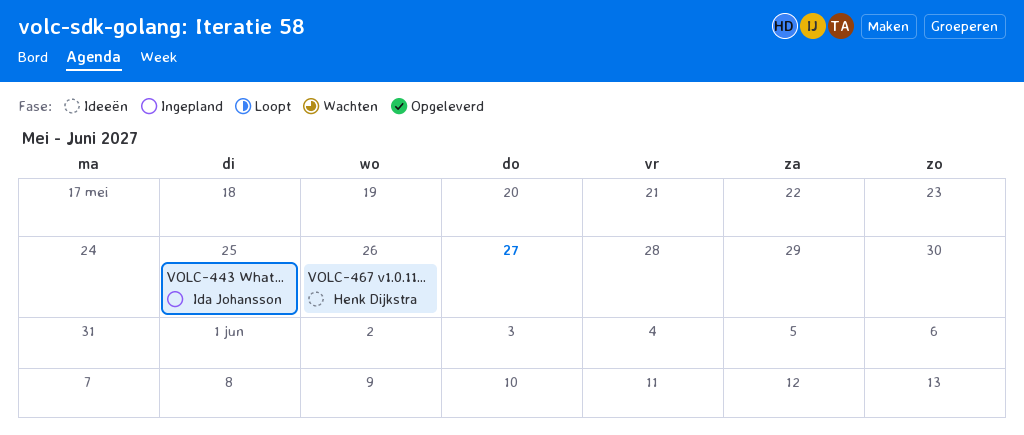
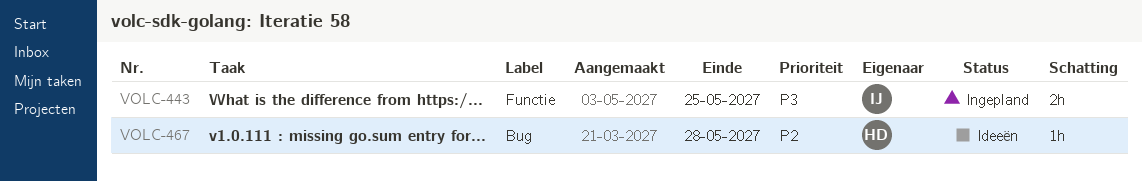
VOLC-467, due: May 26 -> May 28

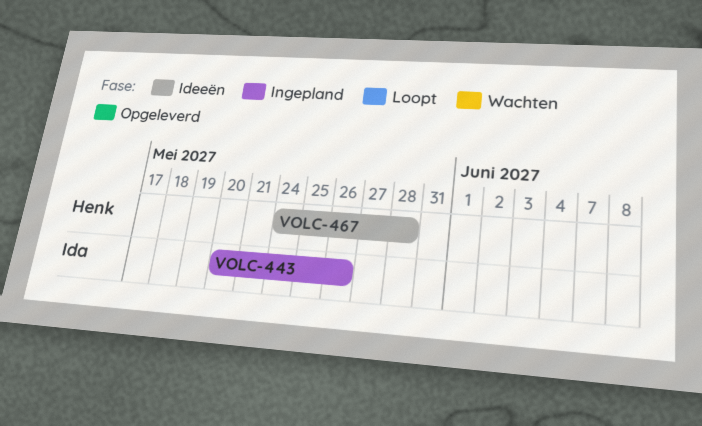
VOLC-443, due: May 25 -> May 26

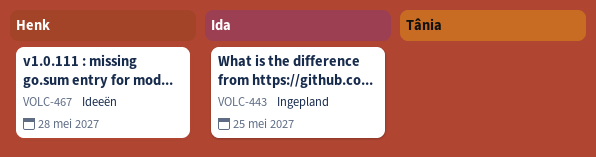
VOLC-443, due: May 26 -> May 25

